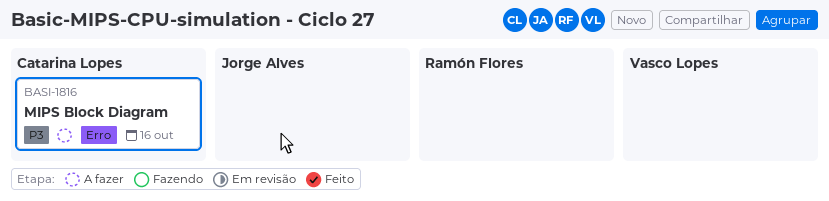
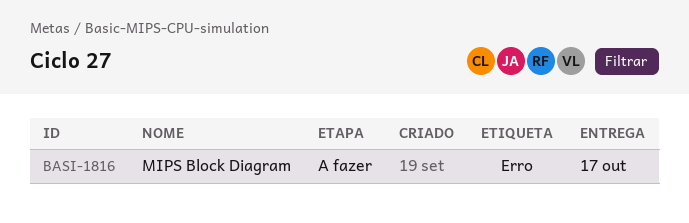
BASI-1816, due: Oct 16 -> Oct 17

